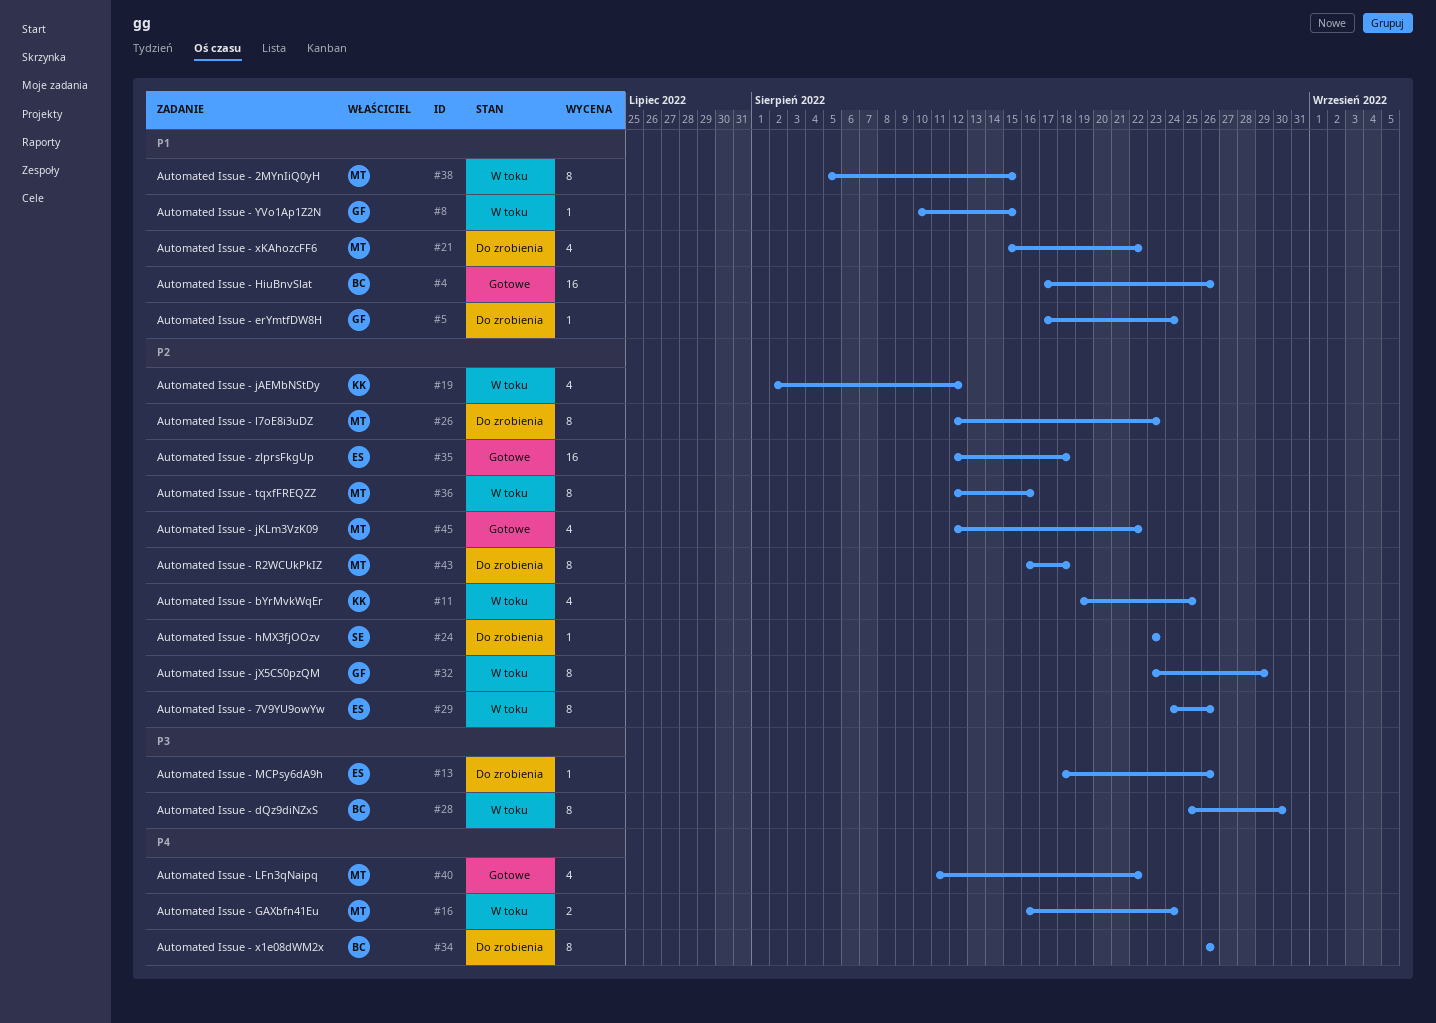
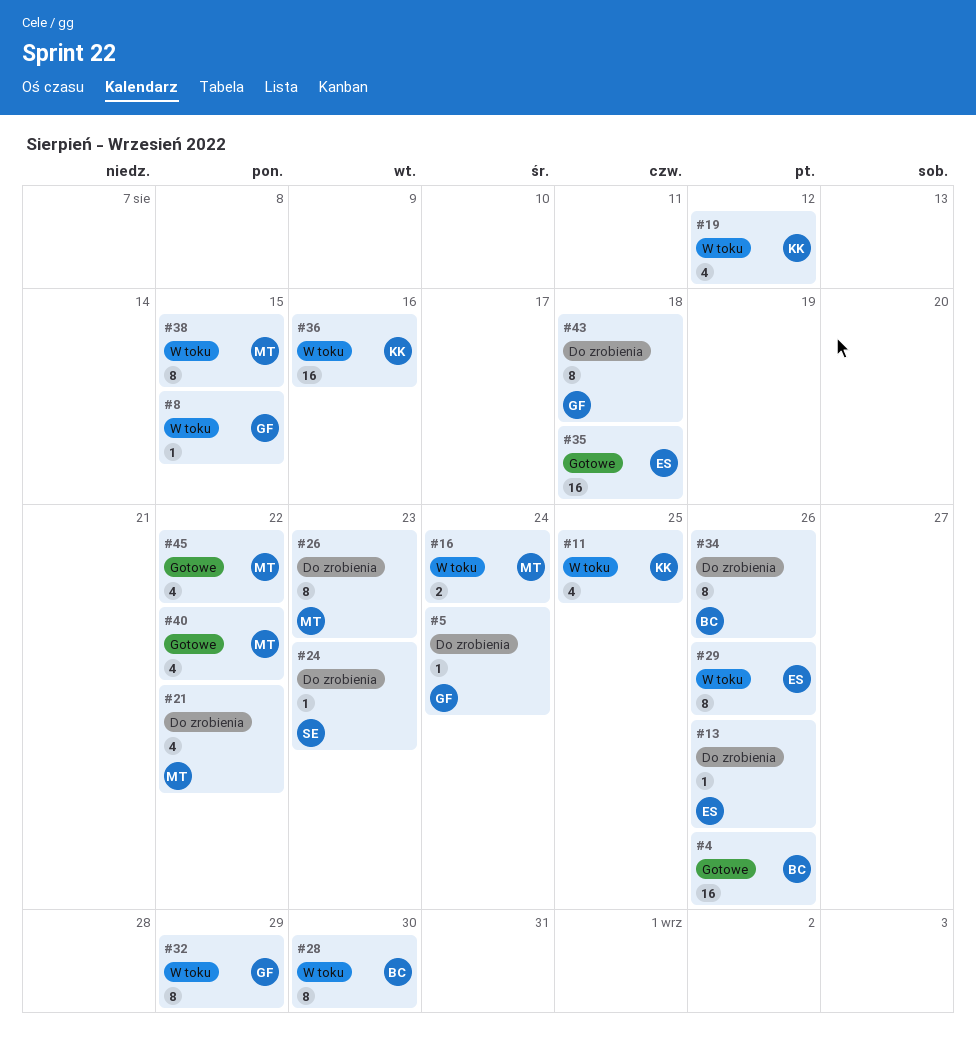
#36, owner: MT -> KK
#36, estimate: 8 -> 16
#43, owner: MT -> GF

